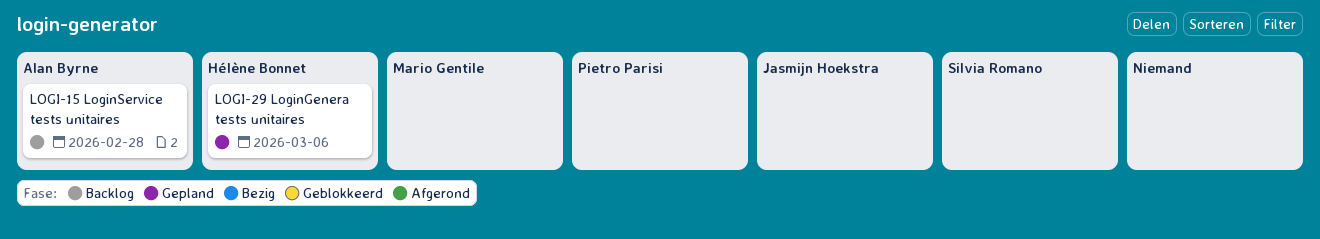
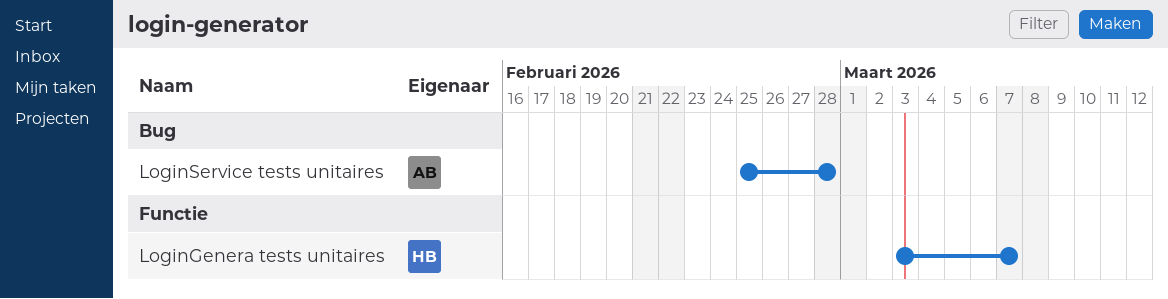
LoginGenera tests unitaires, due: Mar 6 -> Mar 7

